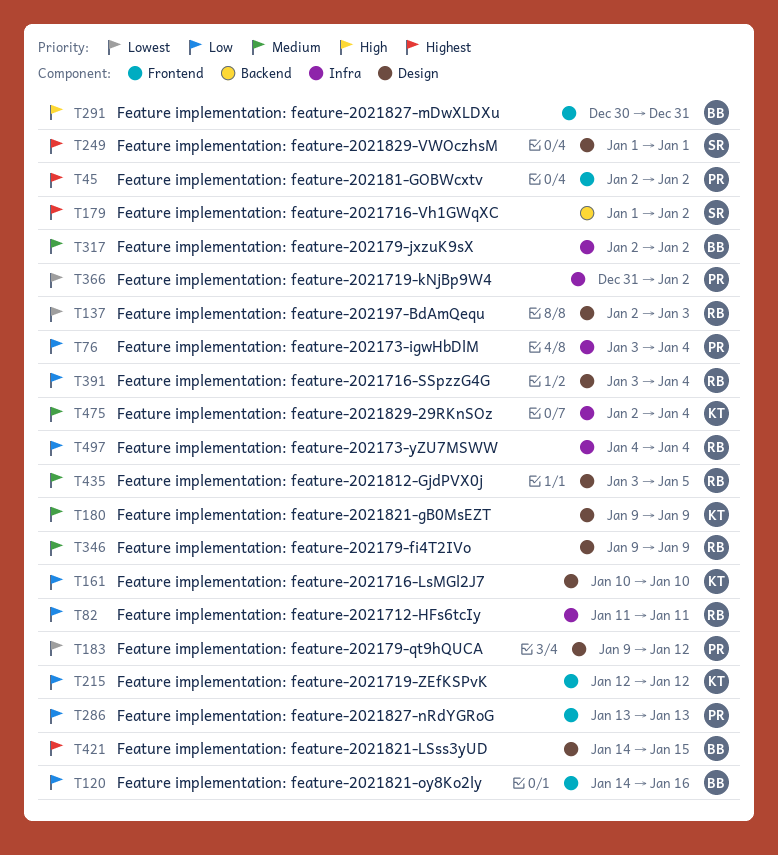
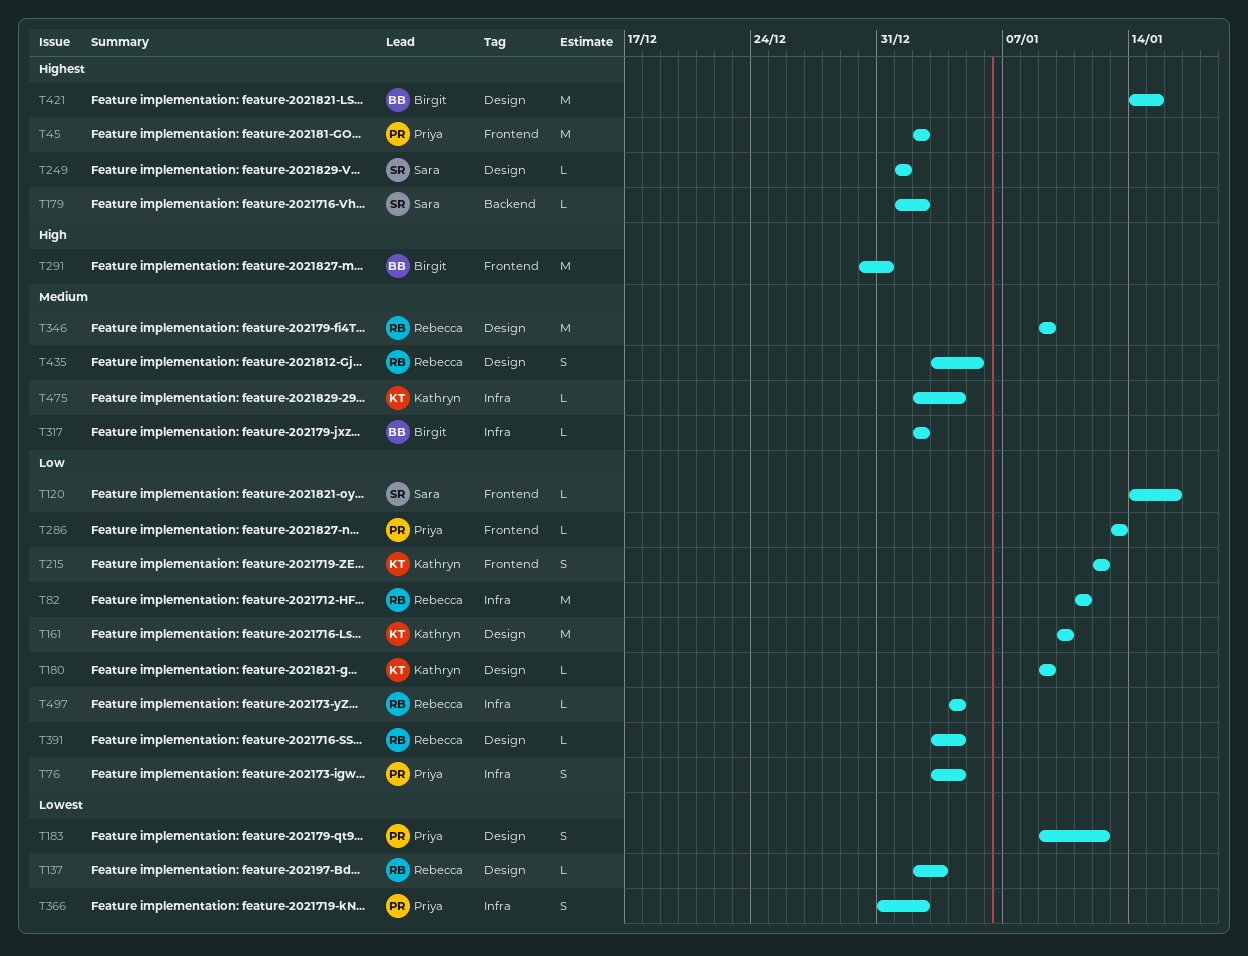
T120, owner: Birgit -> Sara
T180, priority: Medium -> Low

